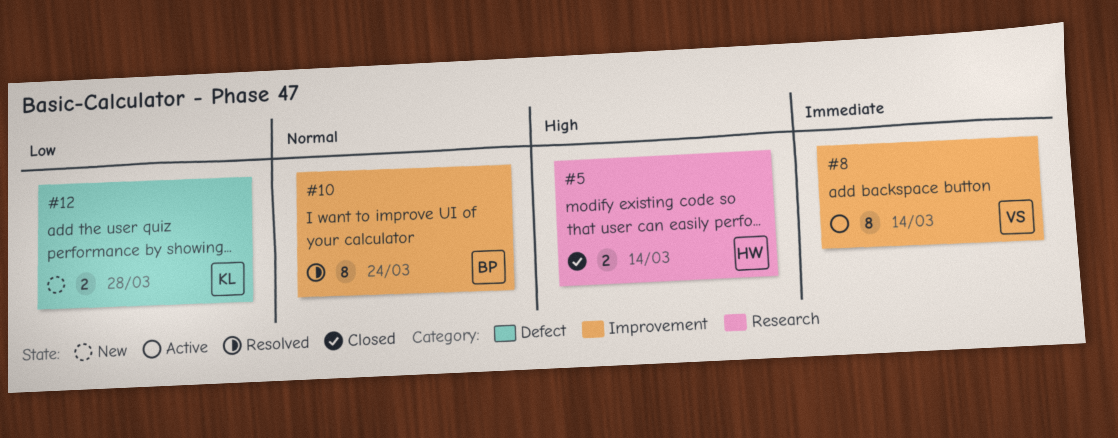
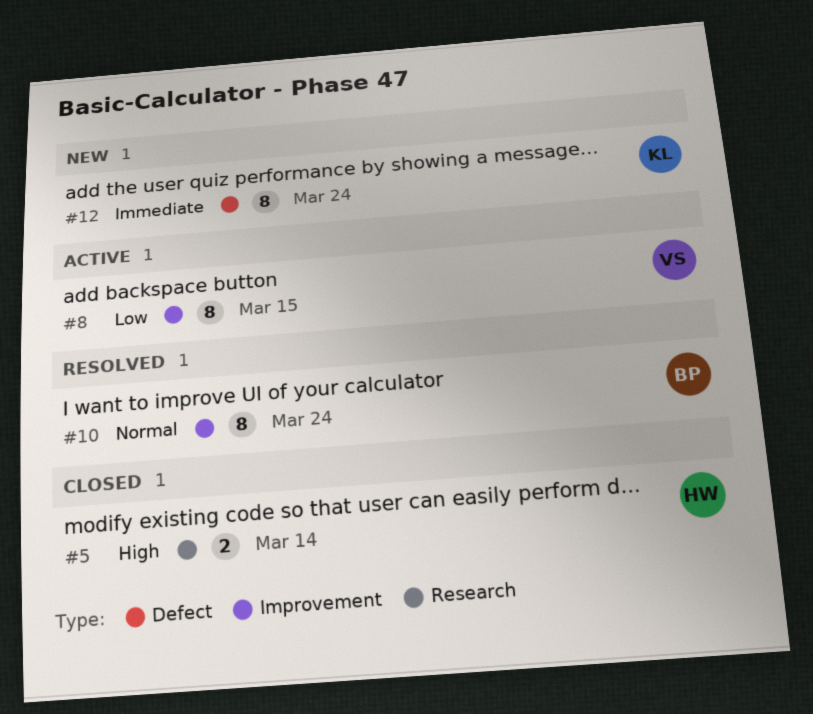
#8, priority: Immediate -> Low
#8, due: Mar 14 -> Mar 15
#12, priority: Low -> Immediate
#12, estimate: 2 -> 8
#12, due: Mar 28 -> Mar 24

